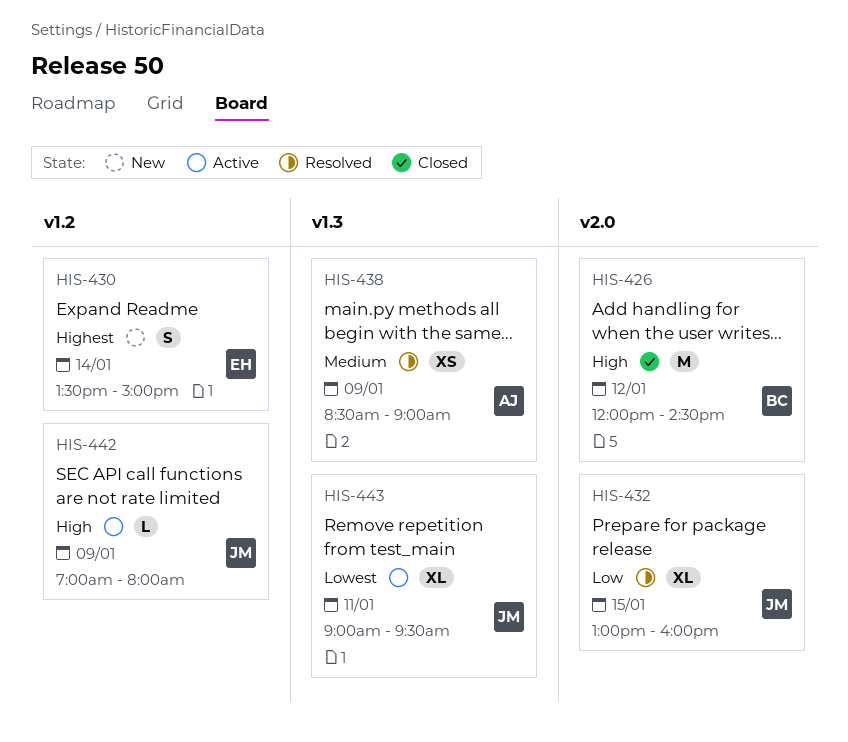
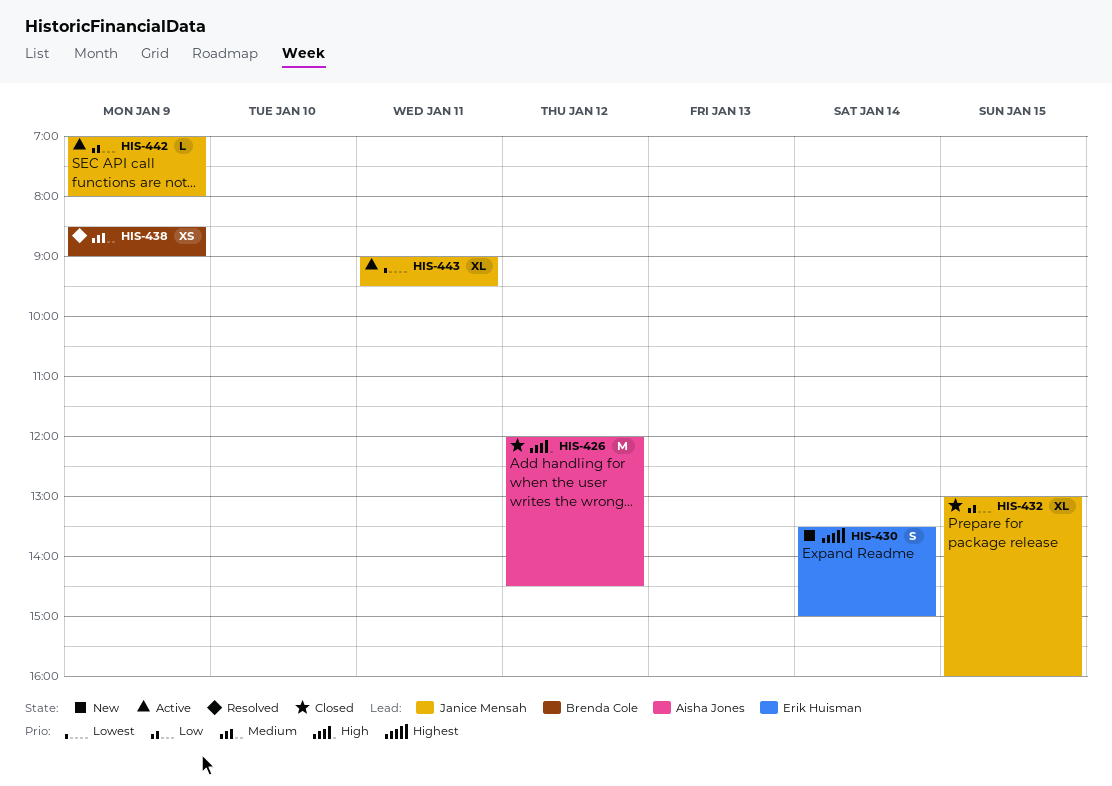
HIS-426, owner: Brenda Cole -> Aisha Jones
HIS-432, status: Resolved -> Closed
HIS-438, owner: Aisha Jones -> Brenda Cole
HIS-442, priority: High -> Low

